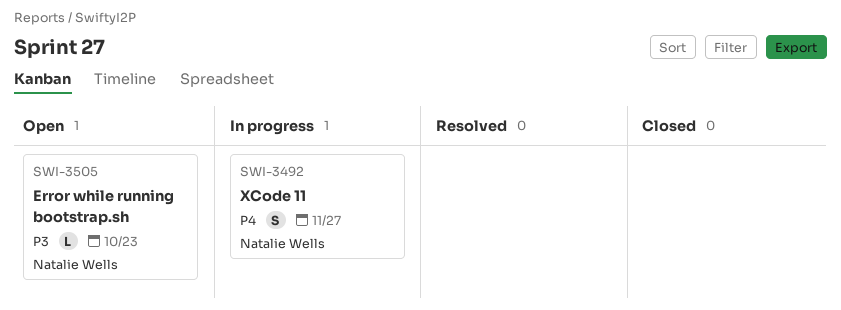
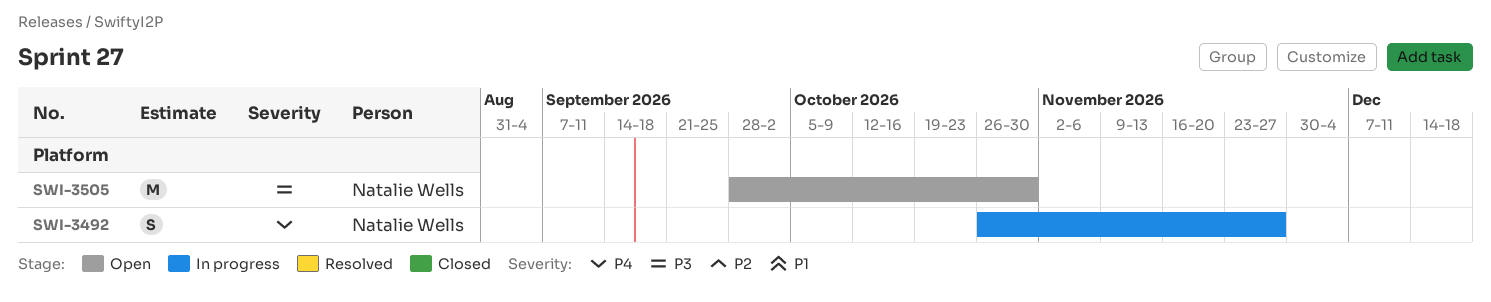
SWI-3505, estimate: L -> M
SWI-3505, due: Oct 23 -> Oct 30

